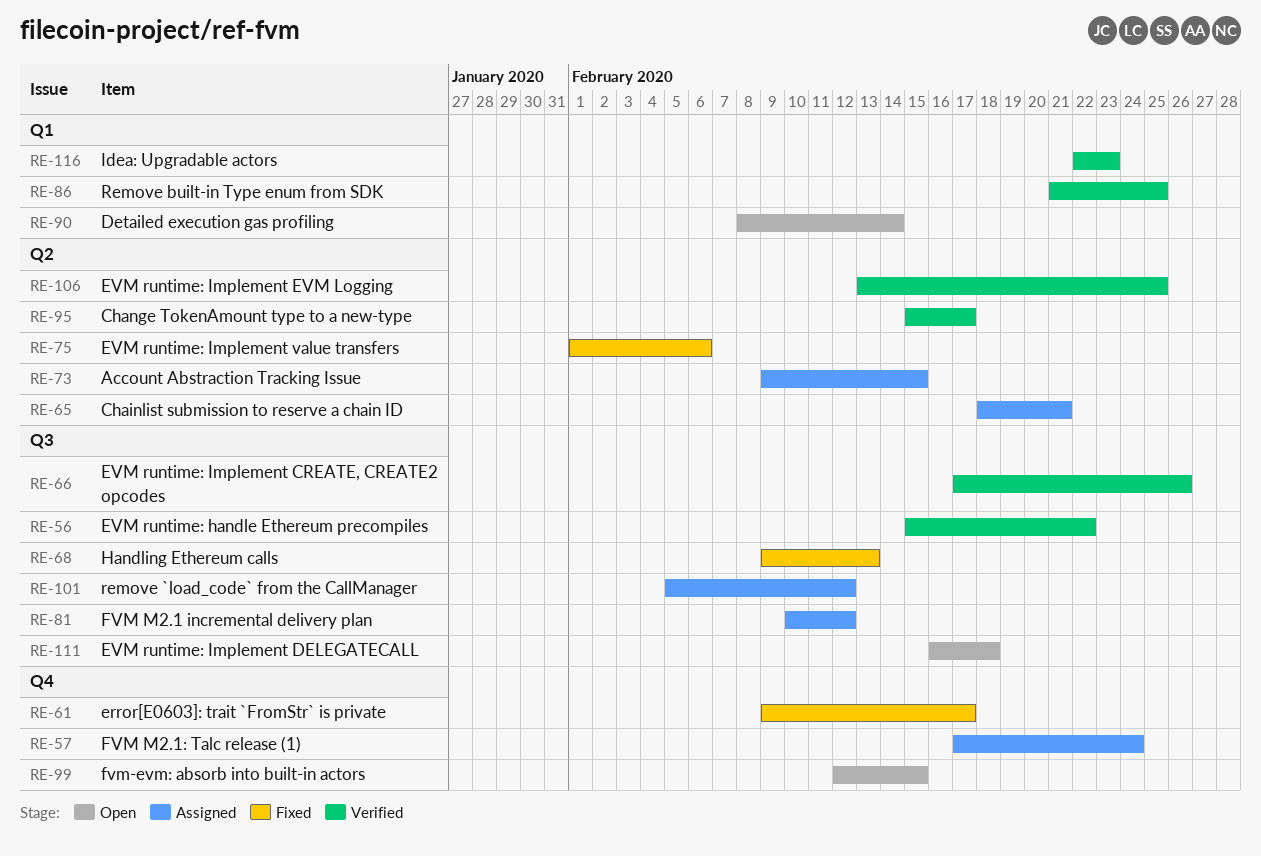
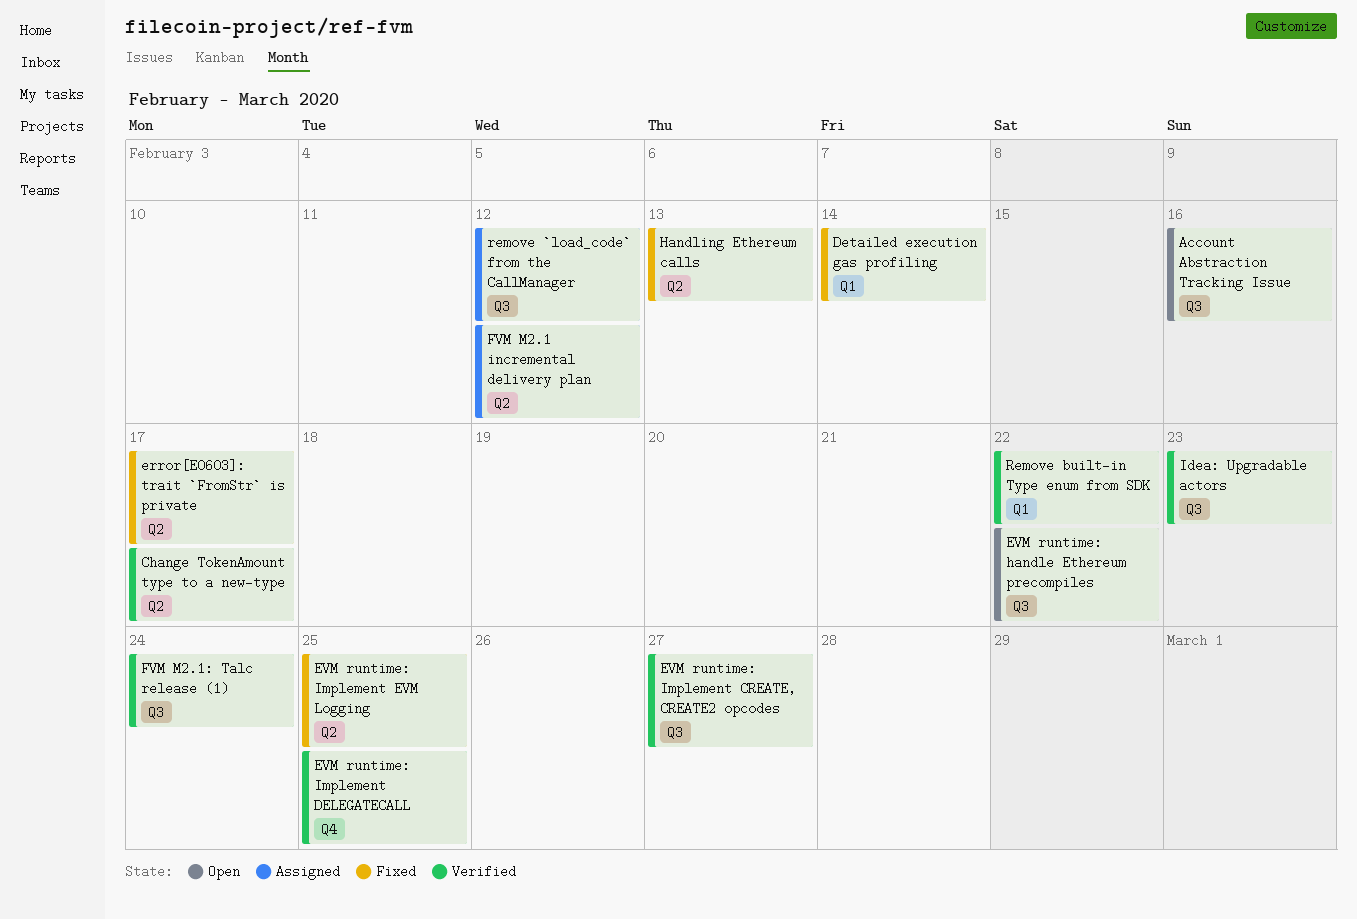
Account Abstraction Tracking Issue, status: Assigned -> Open
Account Abstraction Tracking Issue, label: Q2 -> Q3
Account Abstraction Tracking Issue, due: Feb 15 -> Feb 16
Chainlist submission to reserve a chain ID: present -> none
Detailed execution gas profiling, status: Open -> Fixed
error[E0603]: trait `FromStr` is private, label: Q4 -> Q2
EVM runtime: handle Ethereum precompiles, status: Verified -> Open
EVM runtime: Implement CREATE, CREATE2 opcodes, due: Feb 26 -> Feb 27
EVM runtime: Implement DELEGATECALL, status: Open -> Verified
EVM runtime: Implement DELEGATECALL, label: Q3 -> Q4
EVM runtime: Implement DELEGATECALL, due: Feb 18 -> Feb 25
EVM runtime: Implement EVM Logging, status: Verified -> Fixed
EVM runtime: Implement value transfers: present -> none
FVM M2.1 incremental delivery plan, label: Q3 -> Q2
FVM M2.1: Talc release (1), status: Assigned -> Verified
FVM M2.1: Talc release (1), label: Q4 -> Q3
fvm-evm: absorb into built-in actors: present -> none
Handling Ethereum calls, label: Q3 -> Q2
Idea: Upgradable actors, label: Q1 -> Q3
Remove built-in Type enum from SDK, due: Feb 25 -> Feb 22

